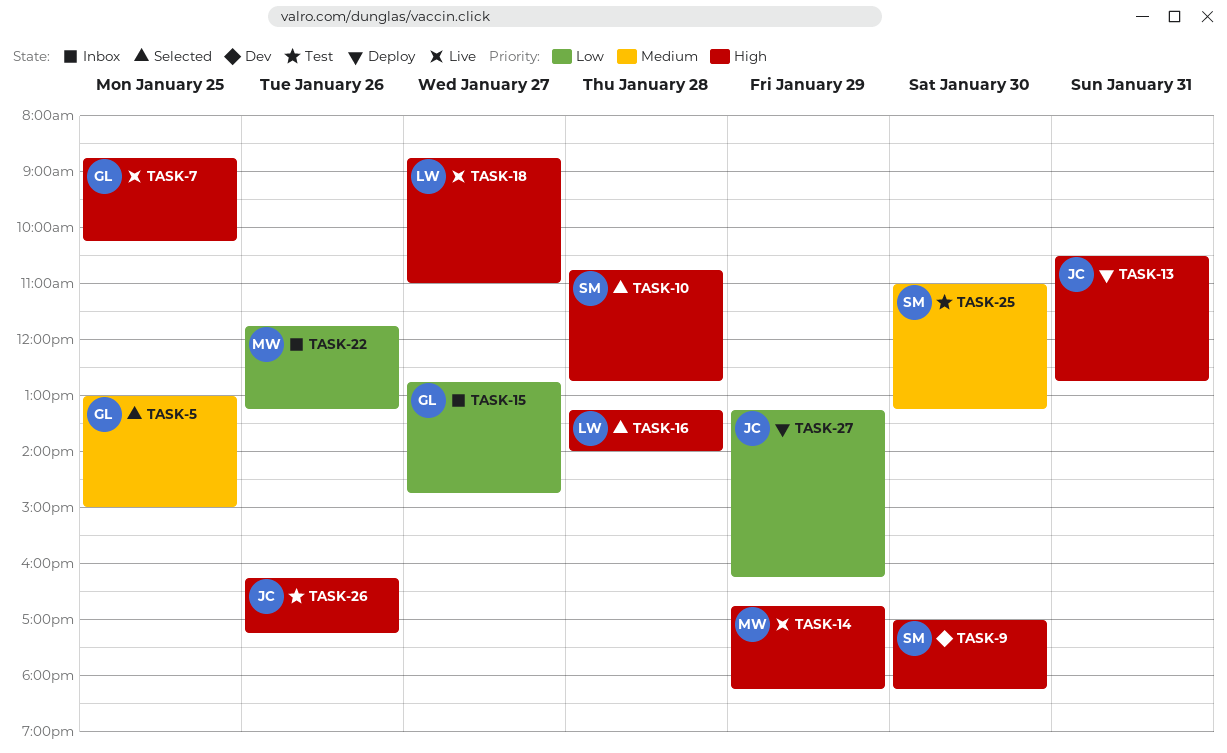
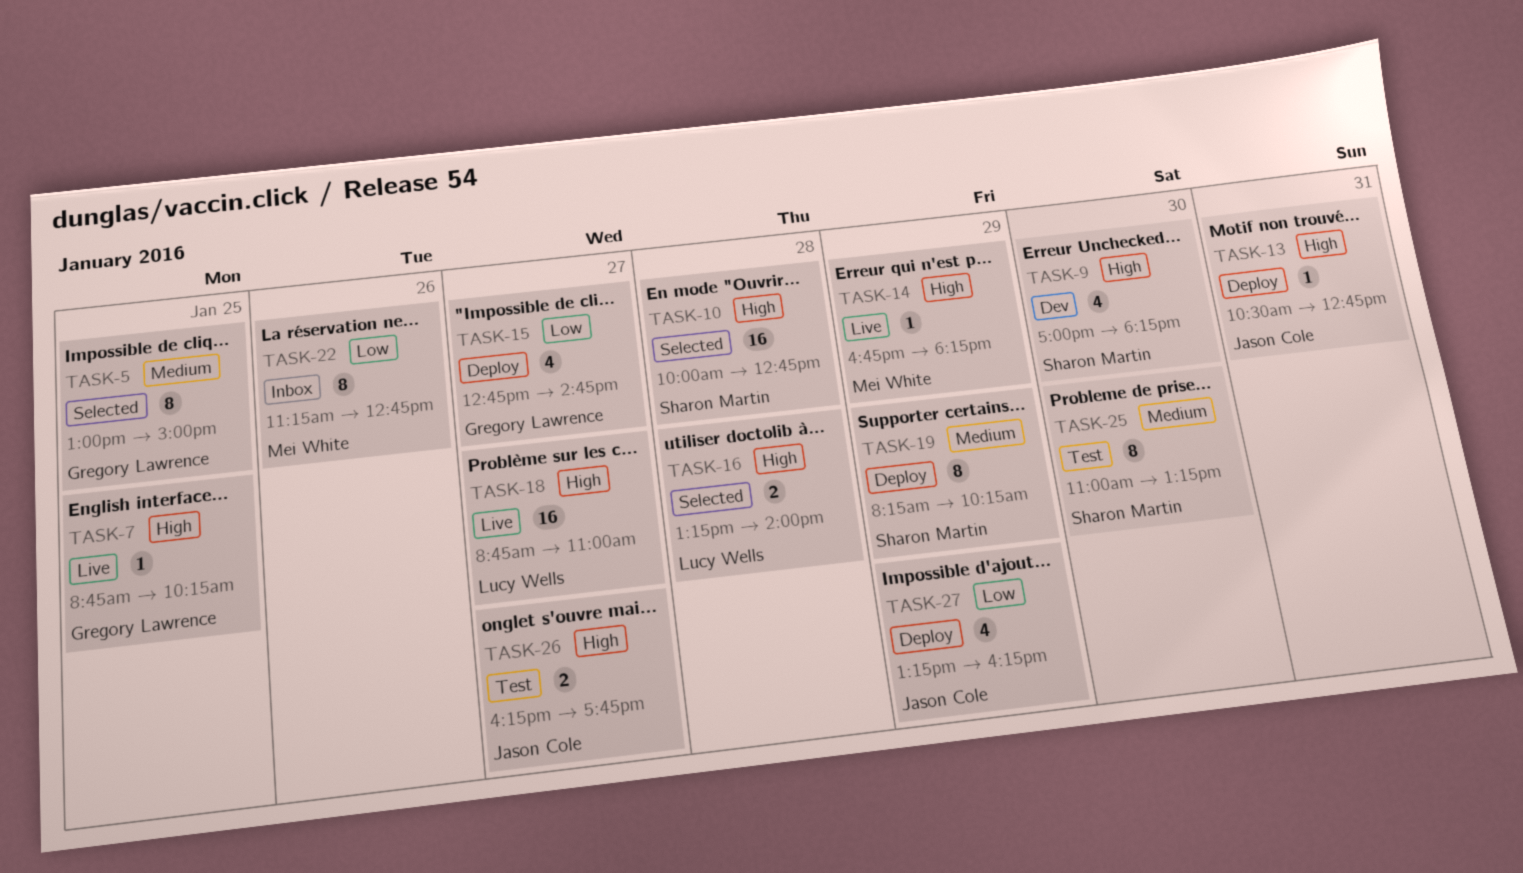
TASK-10, begins: 10:45 -> 10:00
TASK-15, status: Inbox -> Deploy
TASK-19: none -> present
TASK-22, begins: 11:45 -> 11:15
TASK-22, ends: 13:15 -> 12:45
TASK-26, day: Jan 26 -> Jan 27
TASK-26, ends: 17:15 -> 17:45

